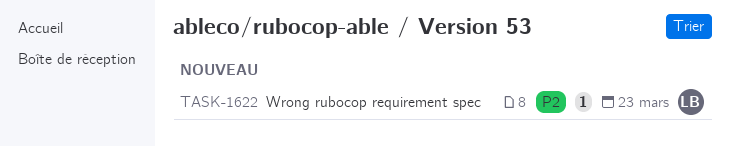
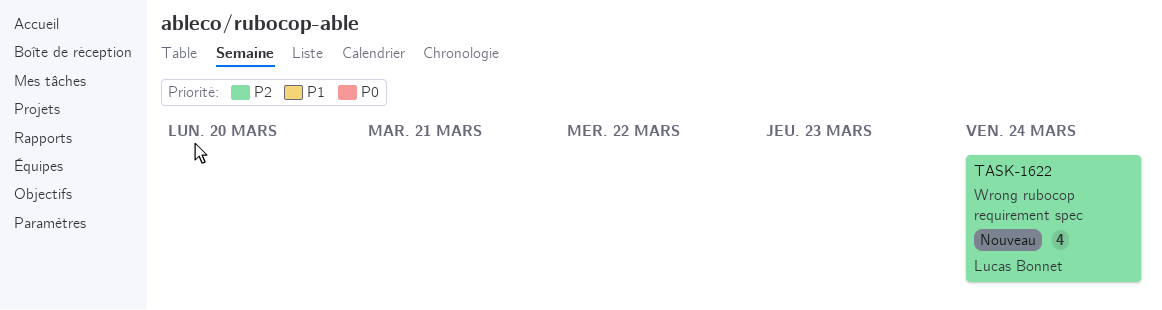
TASK-1622, estimate: 1 -> 4
TASK-1622, due: Mar 23 -> Mar 24

